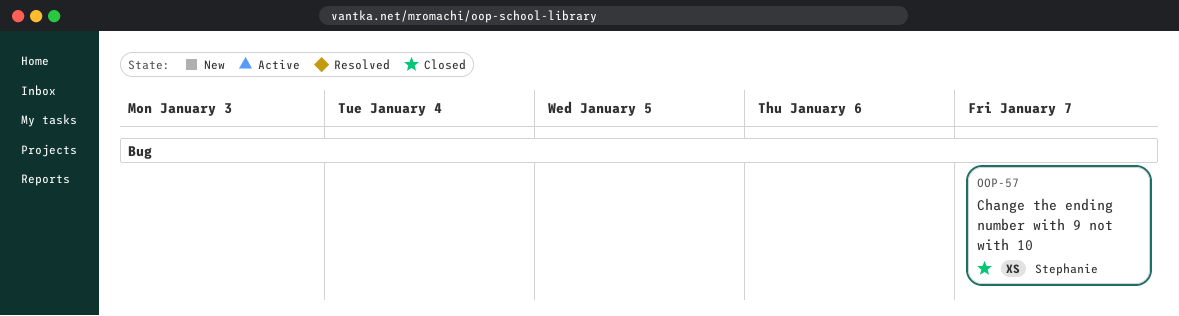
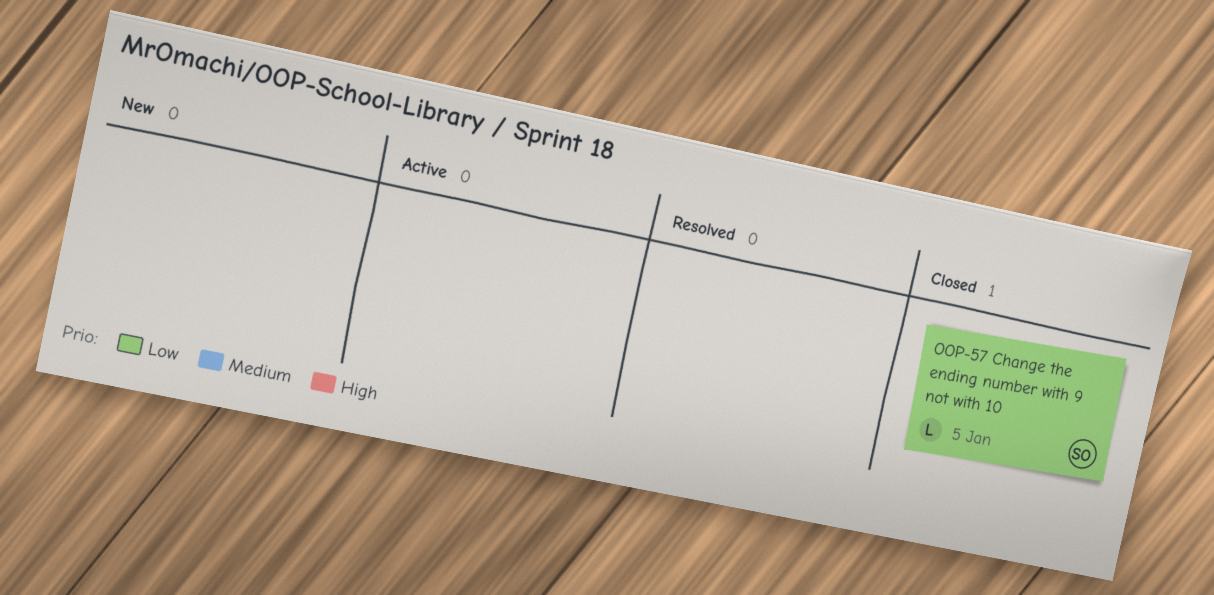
OOP-57, estimate: XS -> L
OOP-57, due: Jan 7 -> Jan 5

